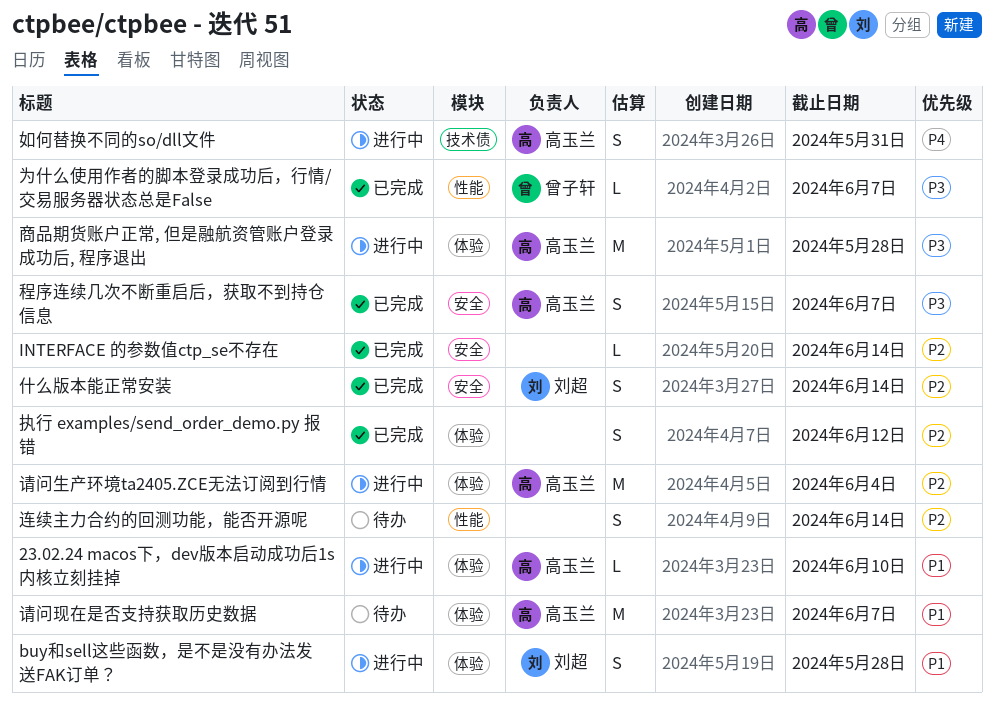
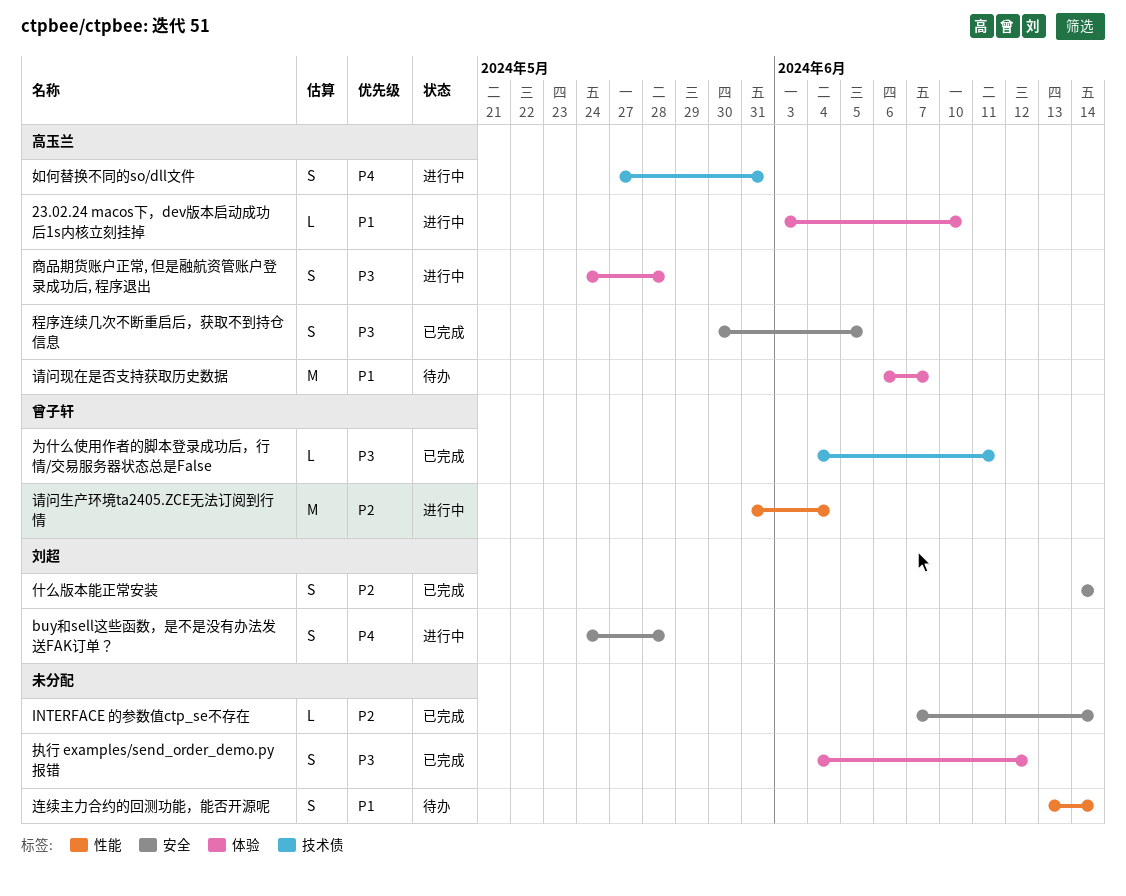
buy和sell这些函数，是不是没有办法发送FAK订单？, priority: P1 -> P4
buy和sell这些函数，是不是没有办法发送FAK订单？, label: 体验 -> 安全
为什么使用作者的脚本登录成功后，行情/交易服务器状态总是False, label: 性能 -> 技术债
为什么使用作者的脚本登录成功后，行情/交易服务器状态总是False, due: Jun 7 -> Jun 11
商品期货账户正常, 但是融航资管账户登录成功后, 程序退出, estimate: M -> S
执行 examples/send_order_demo.py 报错, priority: P2 -> P3
程序连续几次不断重启后，获取不到持仓信息, due: Jun 7 -> Jun 5
请问生产环境ta2405.ZCE无法订阅到行情, owner: 高玉兰 -> 曾子轩
请问生产环境ta2405.ZCE无法订阅到行情, label: 体验 -> 性能
连续主力合约的回测功能，能否开源呢, priority: P2 -> P1

